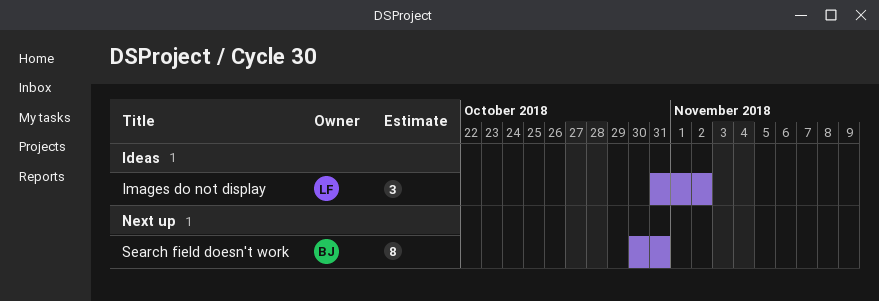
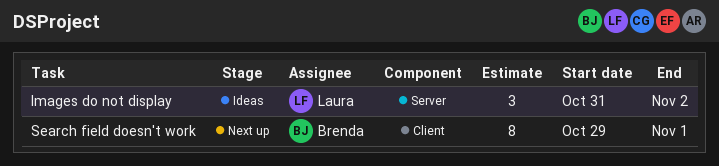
Search field doesn't work, start: Oct 30 -> Oct 29
Search field doesn't work, due: Oct 31 -> Nov 1

